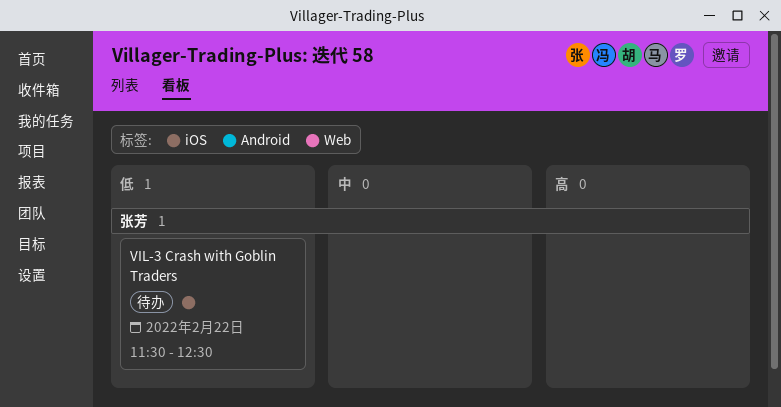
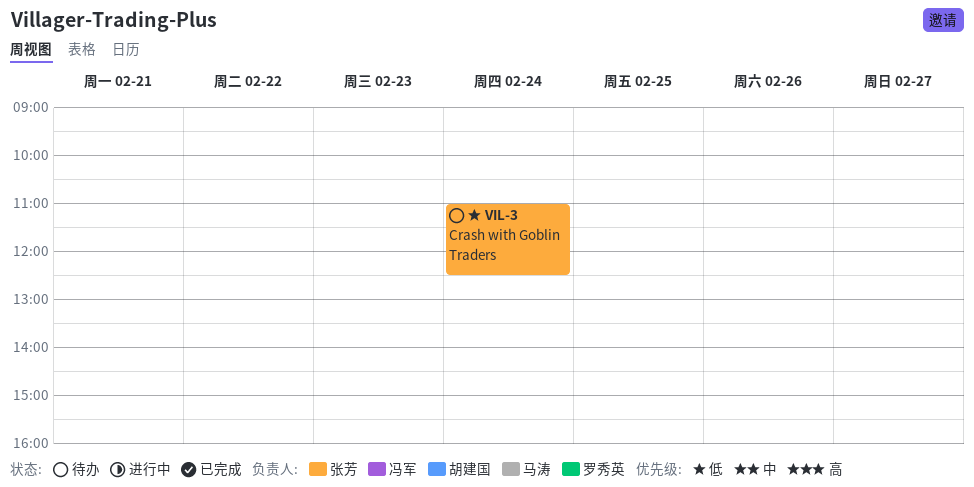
VIL-3, day: Feb 22 -> Feb 24
VIL-3, begins: 11:30 -> 11:00

